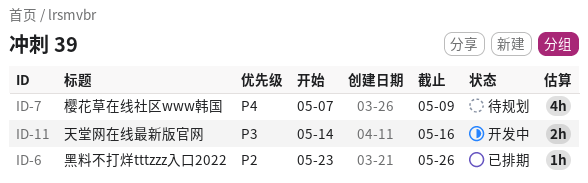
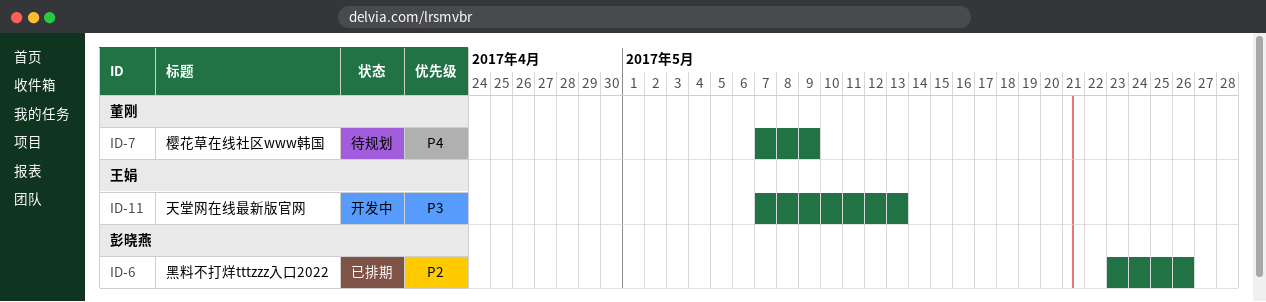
ID-11, start: May 14 -> May 7
ID-11, due: May 16 -> May 13

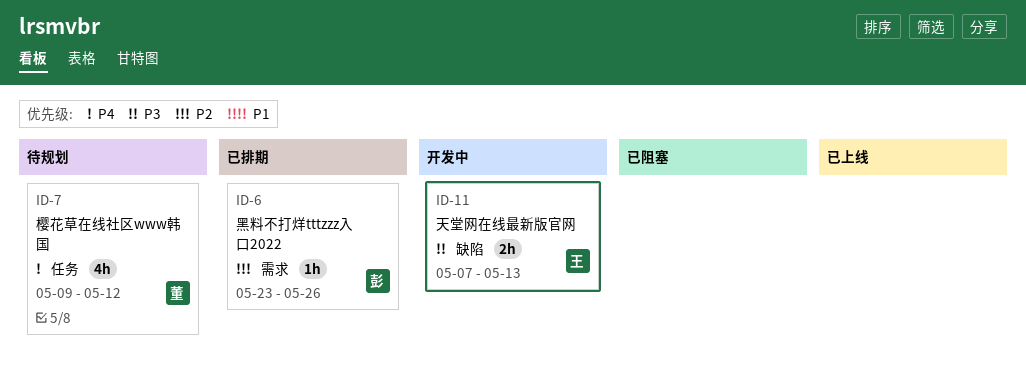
ID-7, start: May 7 -> May 9
ID-7, due: May 9 -> May 12

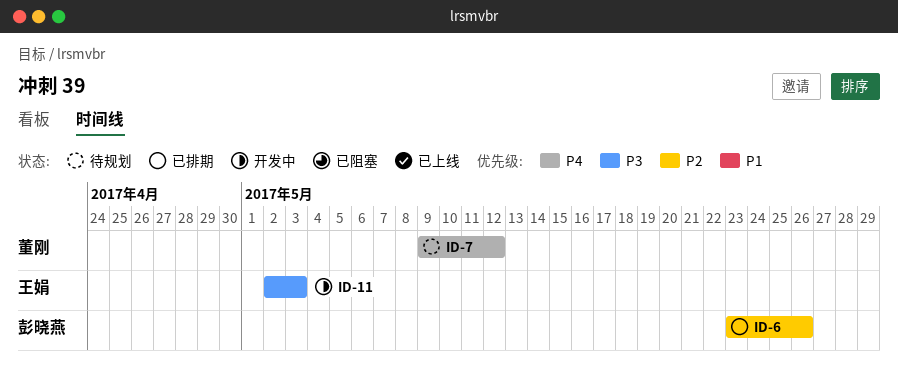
ID-11, start: May 7 -> May 2
ID-11, due: May 13 -> May 3

